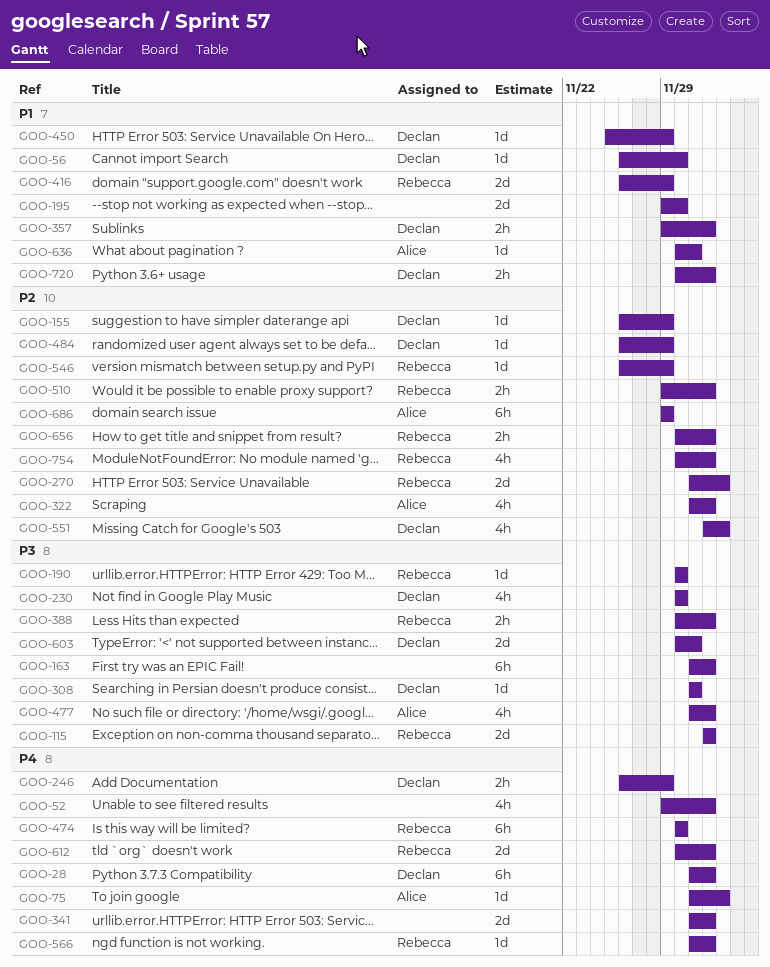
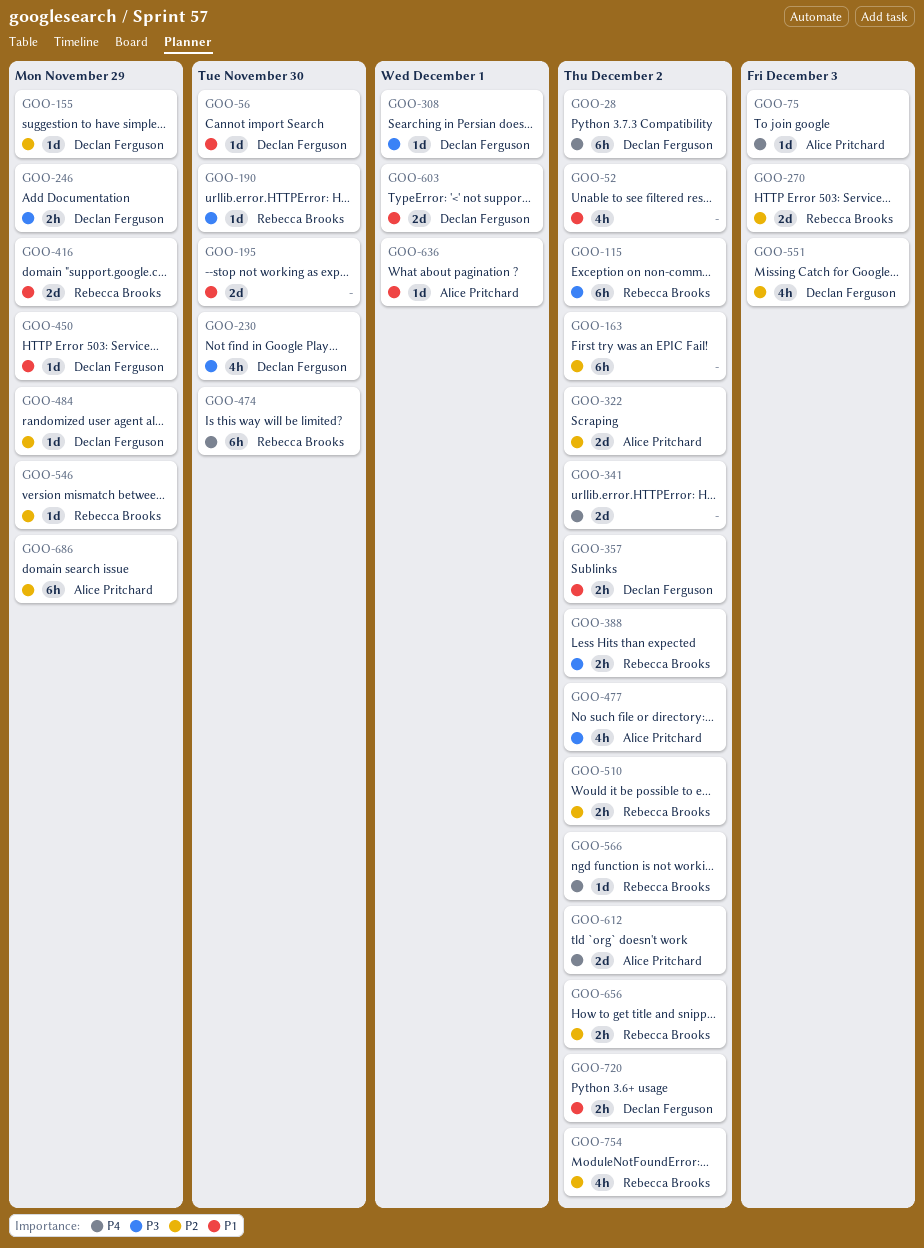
GOO-52, priority: P4 -> P1
GOO-115, estimate: 2d -> 6h
GOO-163, priority: P3 -> P2
GOO-246, priority: P4 -> P3
GOO-322, estimate: 4h -> 2d
GOO-603, priority: P3 -> P1
GOO-612, owner: Rebecca Brooks -> Alice Pritchard

